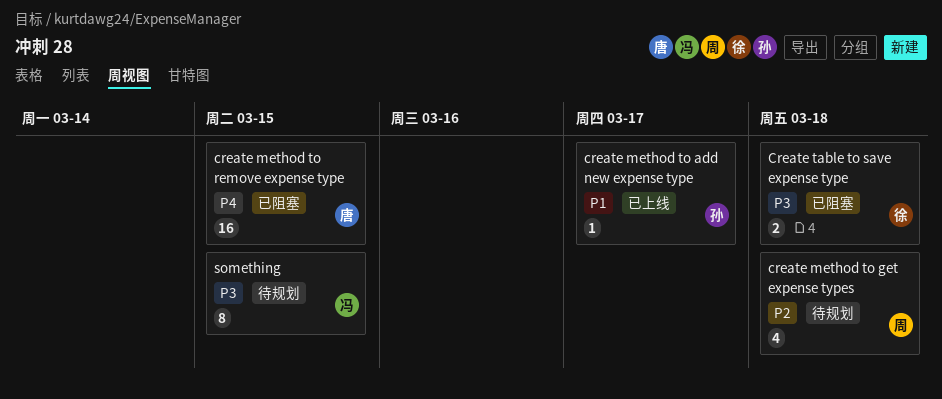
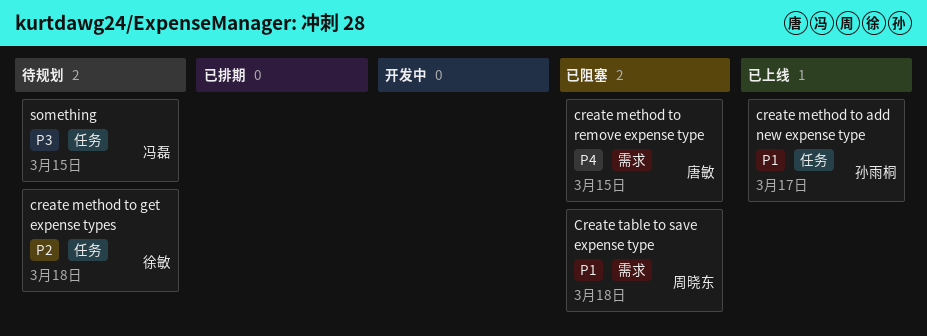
create method to get expense types, owner: 周晓东 -> 徐敏
Create table to save expense type, owner: 徐敏 -> 周晓东
Create table to save expense type, priority: P3 -> P1

